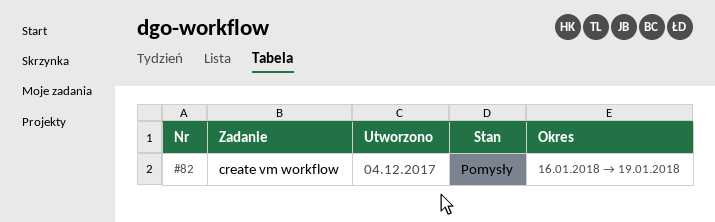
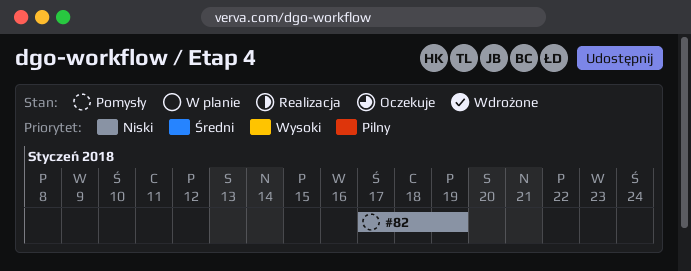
#82, start: Jan 16 -> Jan 17

